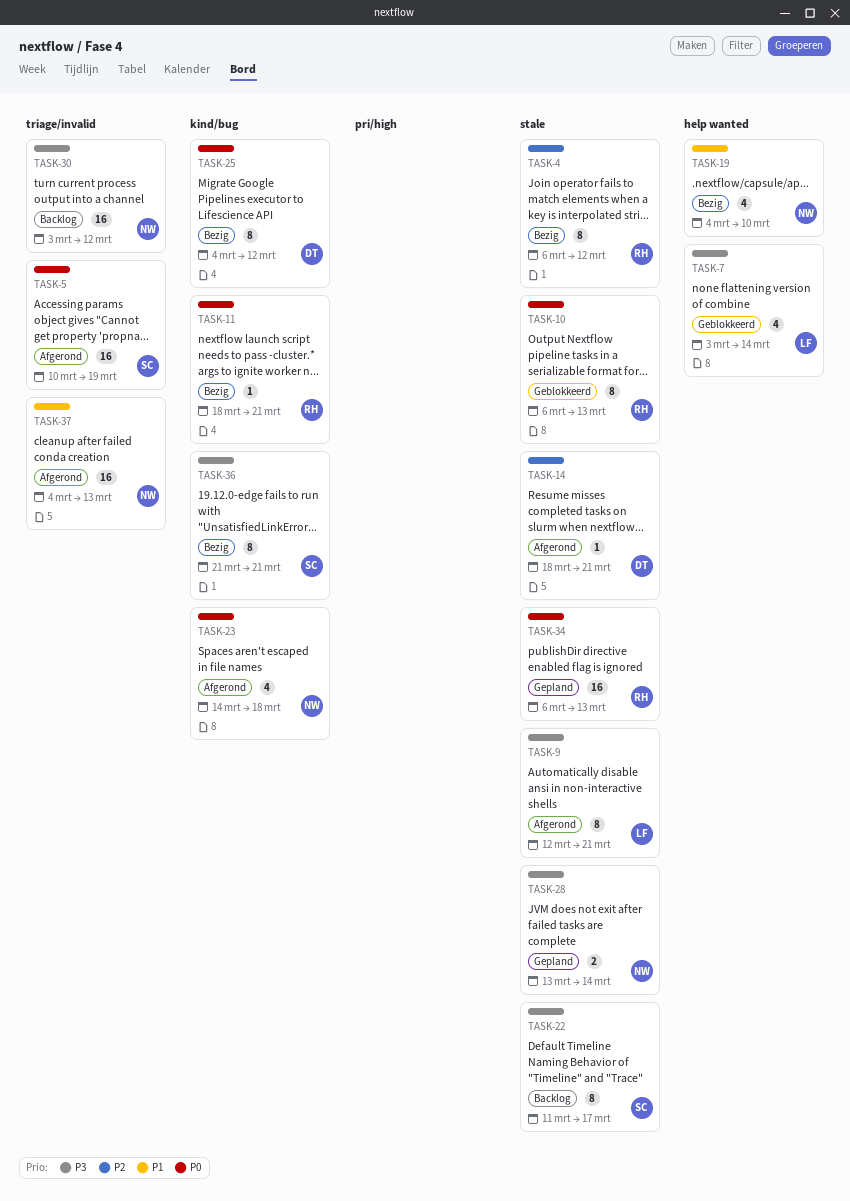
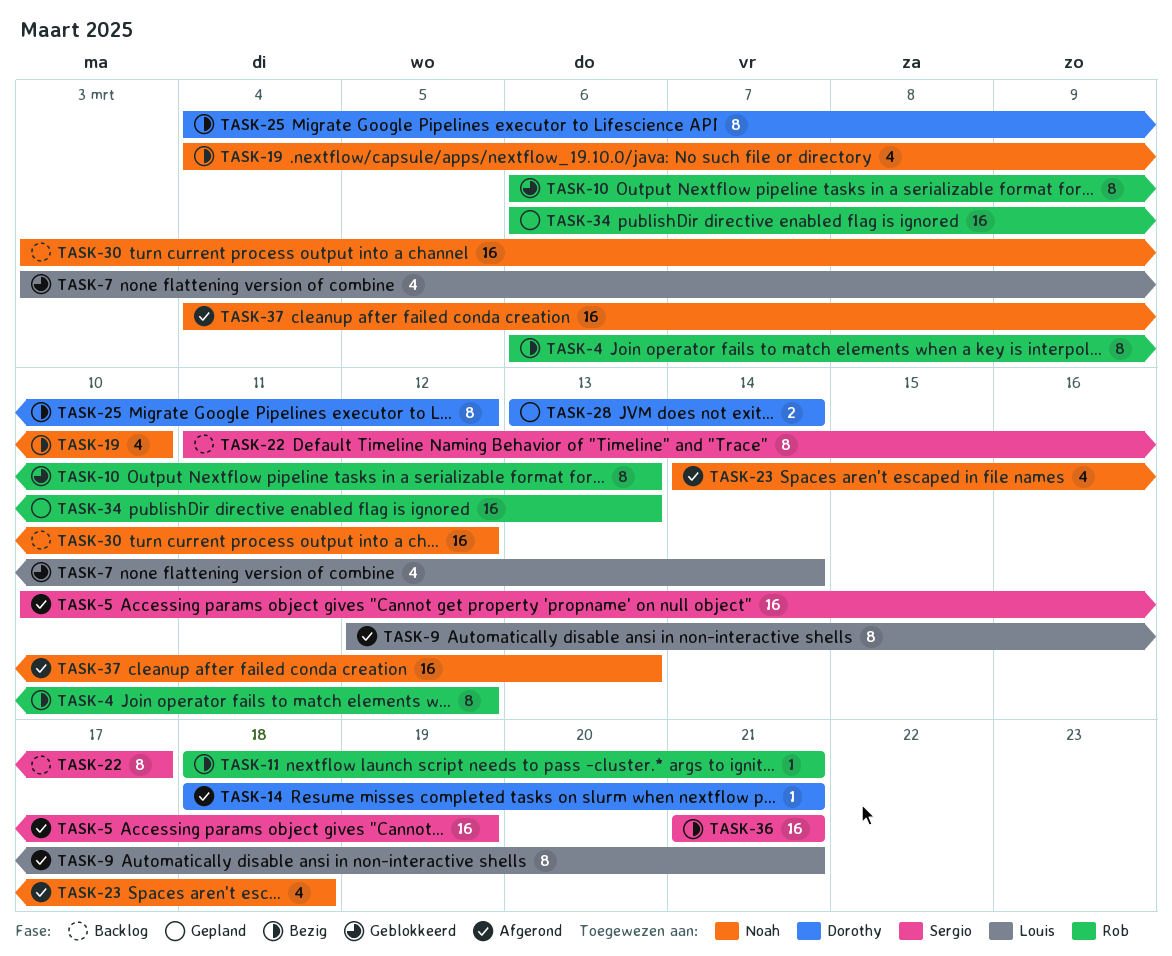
TASK-28, owner: Noah -> Dorothy
TASK-36, estimate: 8 -> 16

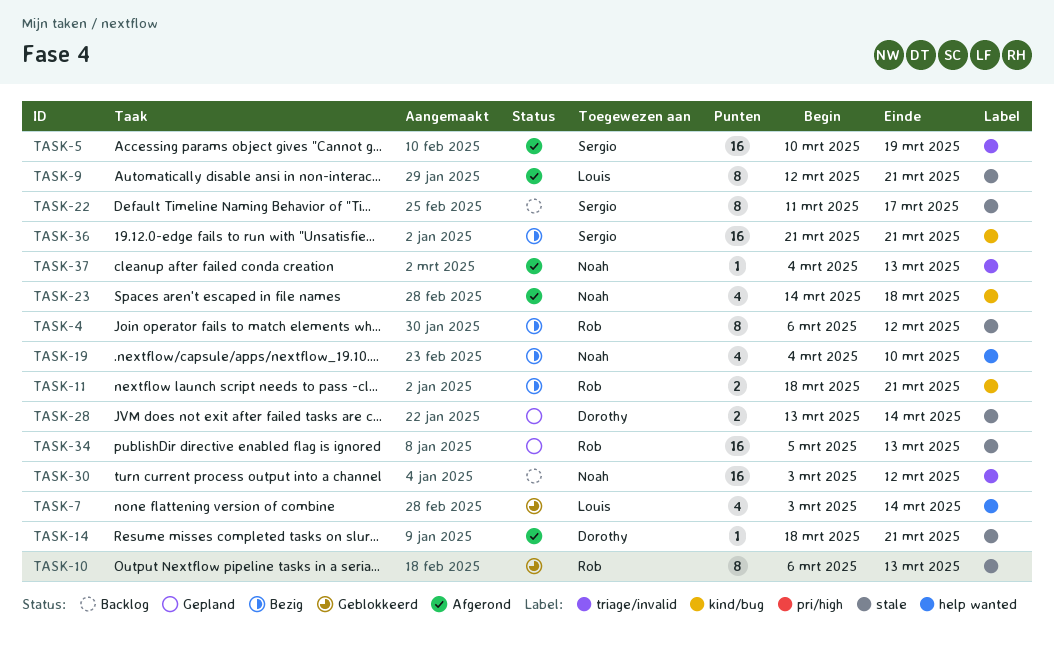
TASK-11, estimate: 1 -> 2
TASK-25: present -> none
TASK-34, start: Mar 6 -> Mar 5
TASK-37, estimate: 16 -> 1

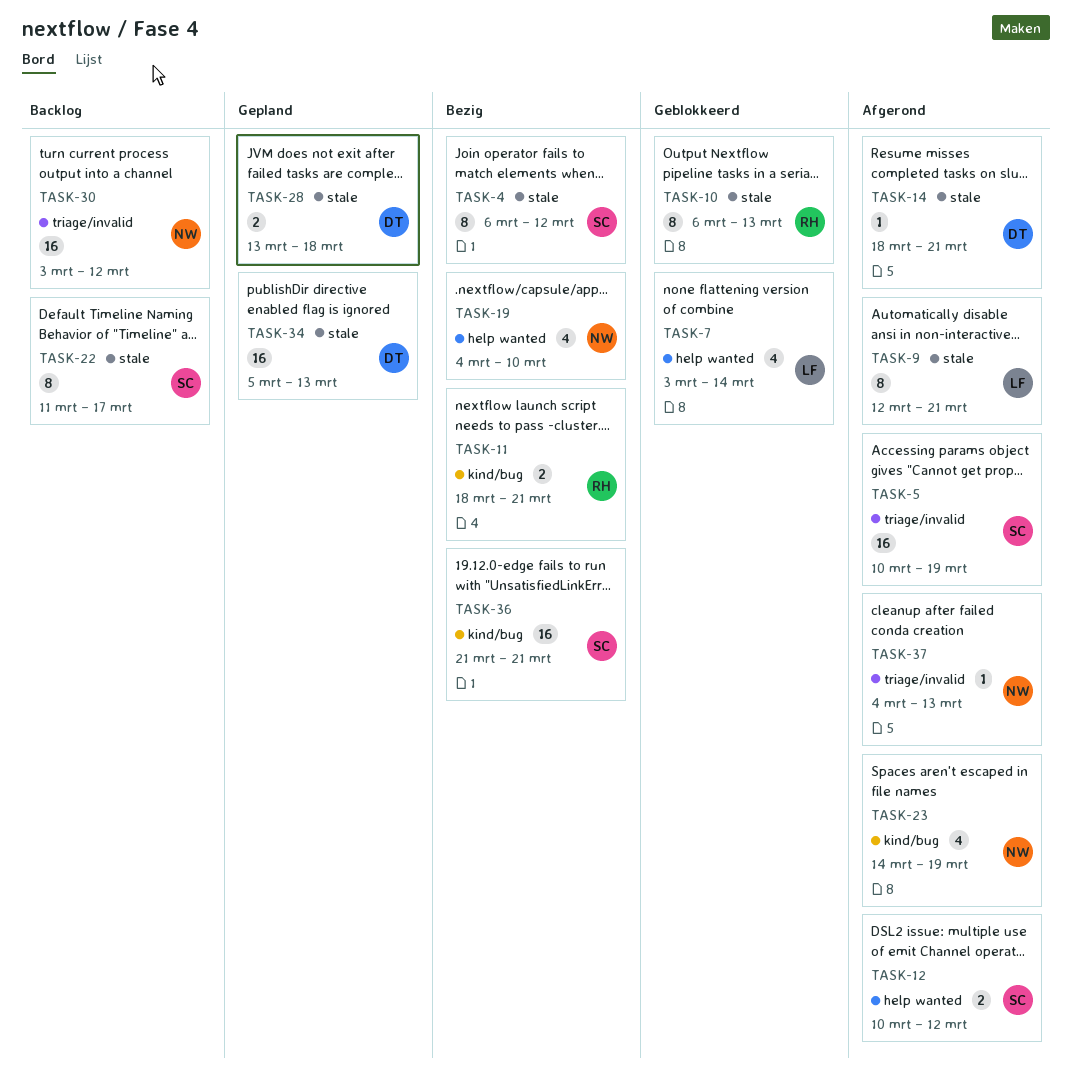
TASK-4, owner: Rob -> Sergio
TASK-12: none -> present
TASK-23, due: Mar 18 -> Mar 19
TASK-28, due: Mar 14 -> Mar 18
TASK-34, owner: Rob -> Dorothy

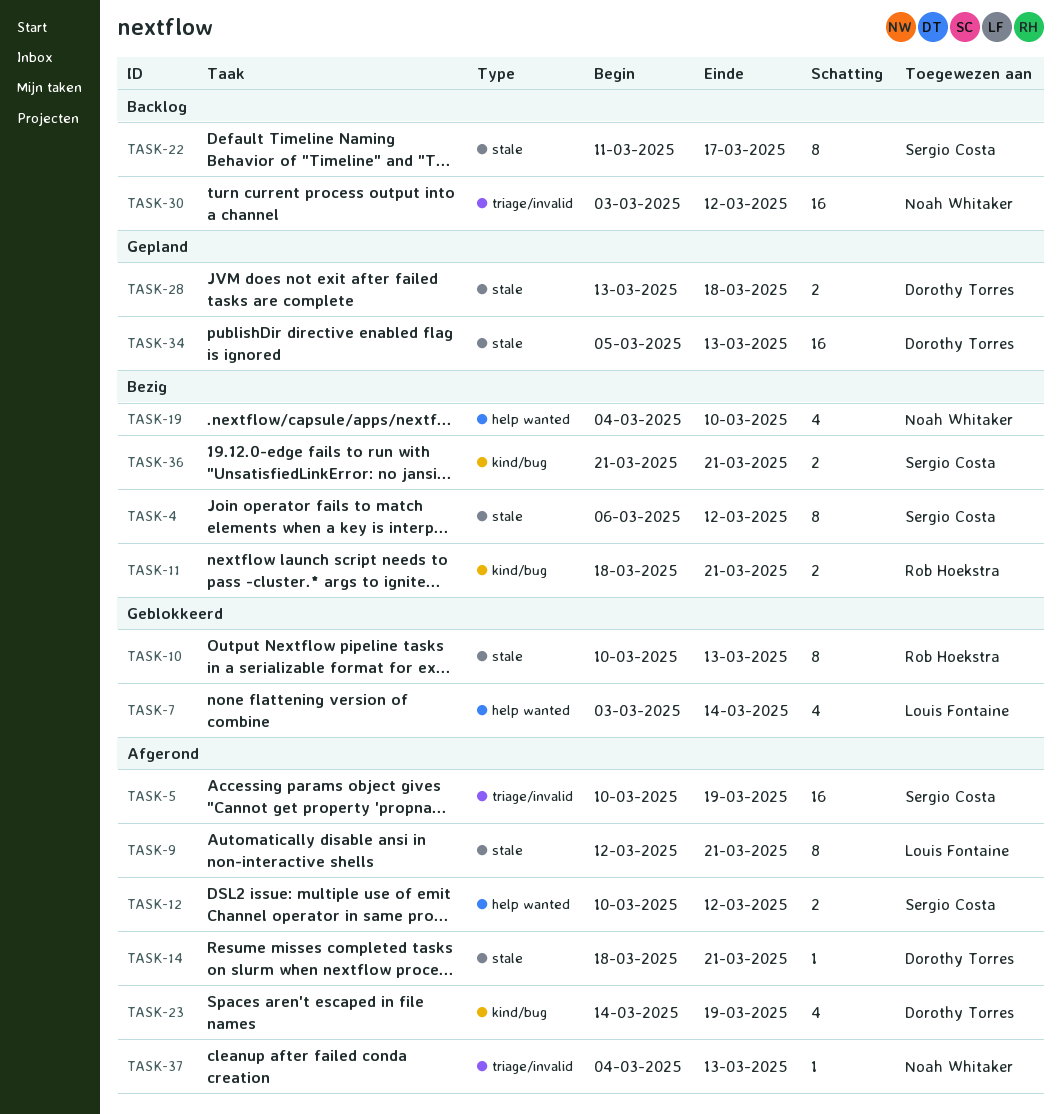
TASK-10, start: Mar 6 -> Mar 10
TASK-23, owner: Noah Whitaker -> Dorothy Torres
TASK-36, estimate: 16 -> 2

